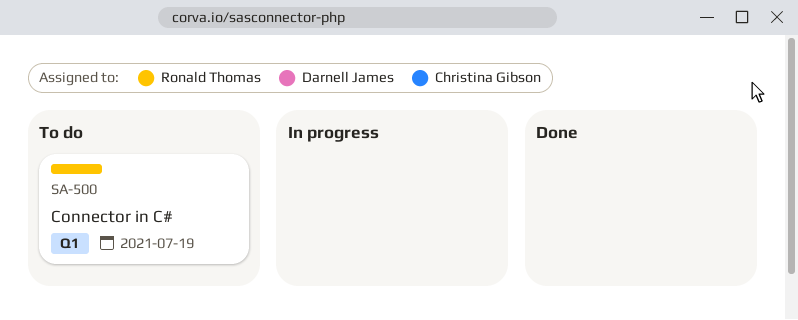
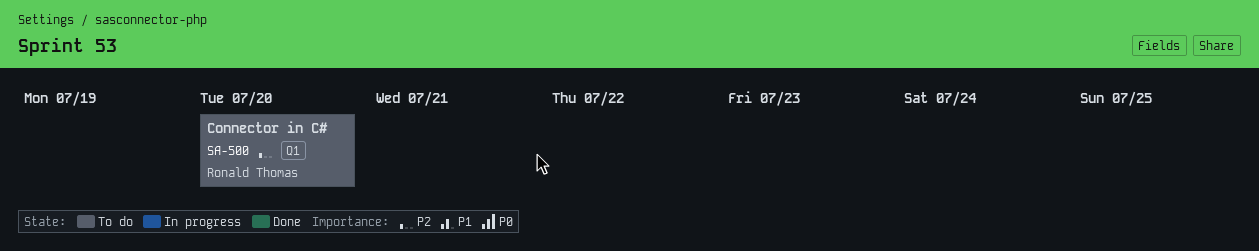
SA-500, due: Jul 19 -> Jul 20

